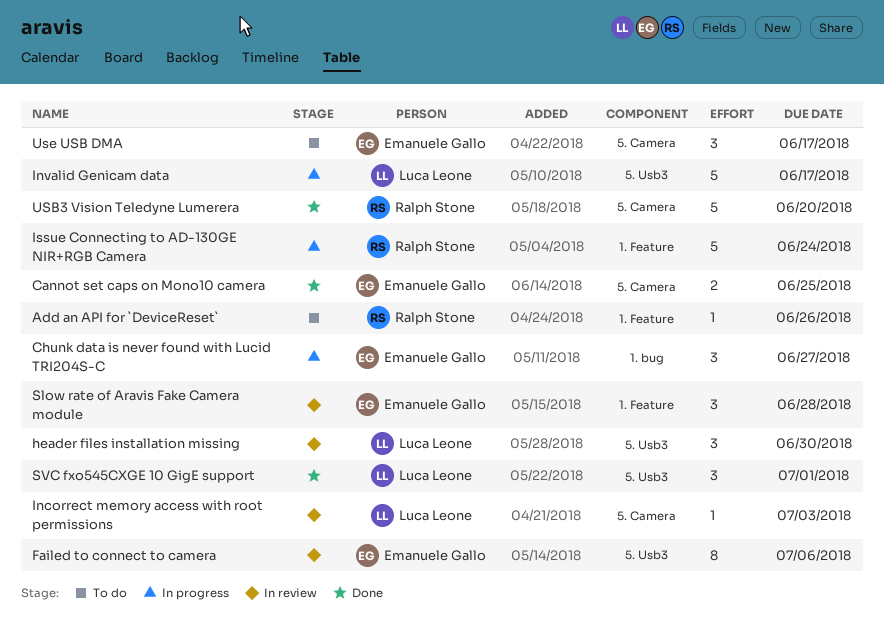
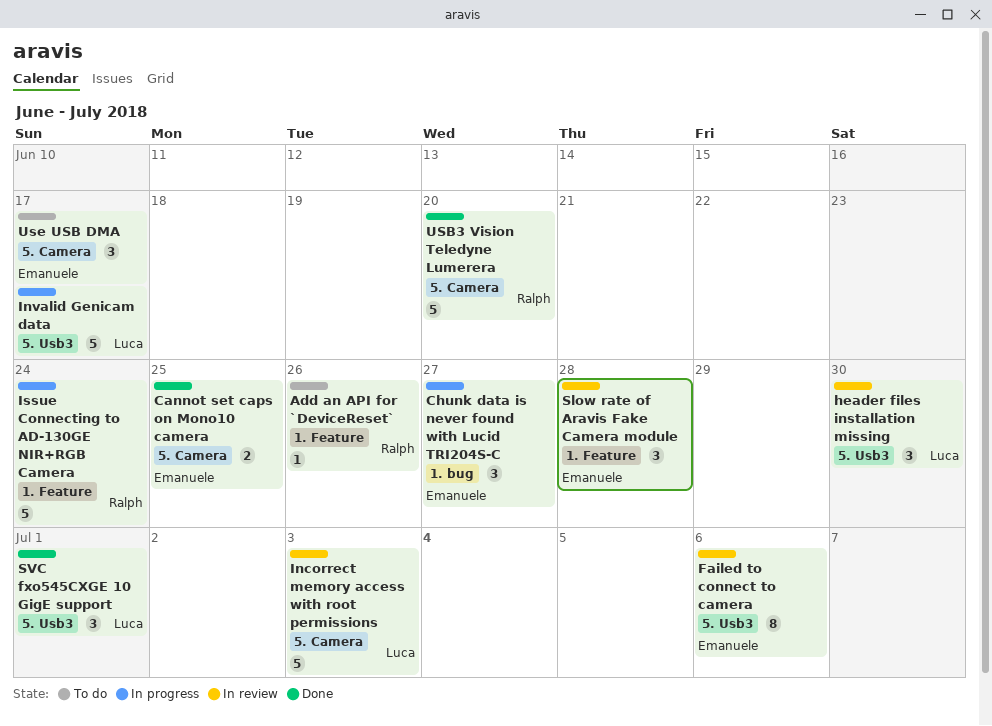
Incorrect memory access with root permissions, estimate: 1 -> 5

